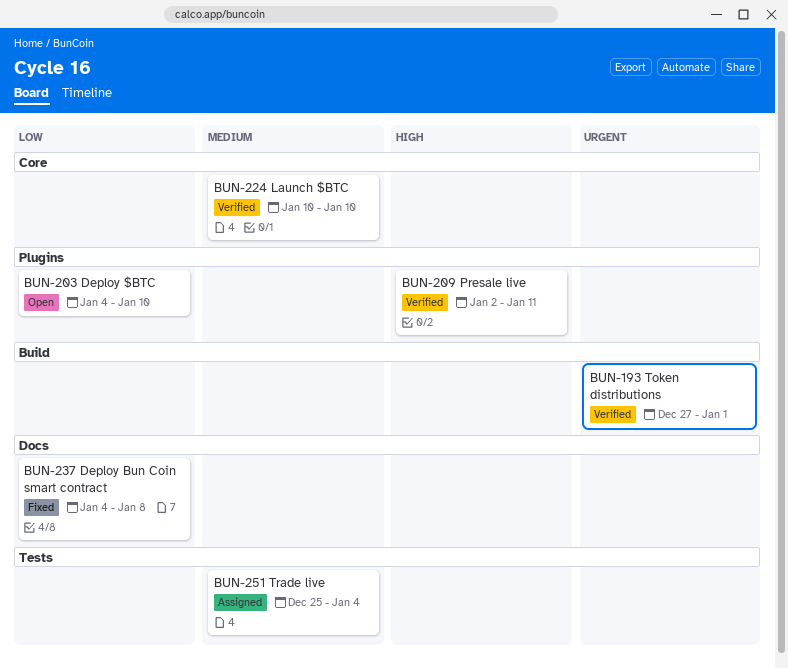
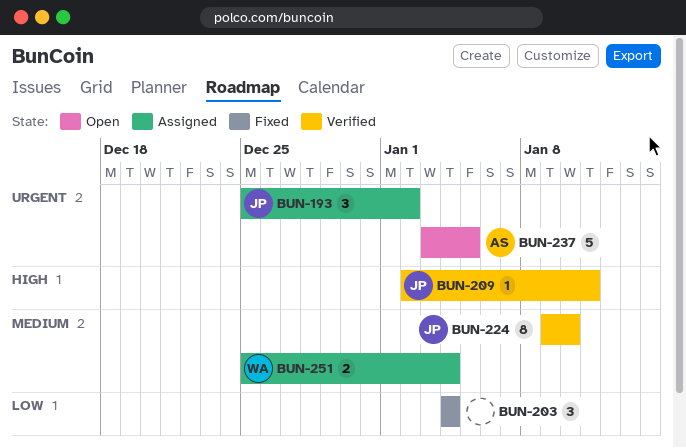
BUN-193, status: Verified -> Assigned
BUN-193, start: Dec 27 -> Dec 25
BUN-193, due: Jan 1 -> Jan 2
BUN-203, status: Open -> Fixed
BUN-203, due: Jan 10 -> Jan 4
BUN-224, start: Jan 10 -> Jan 9
BUN-237, status: Fixed -> Open
BUN-237, priority: Low -> Urgent
BUN-237, start: Jan 4 -> Jan 3
BUN-237, due: Jan 8 -> Jan 5

